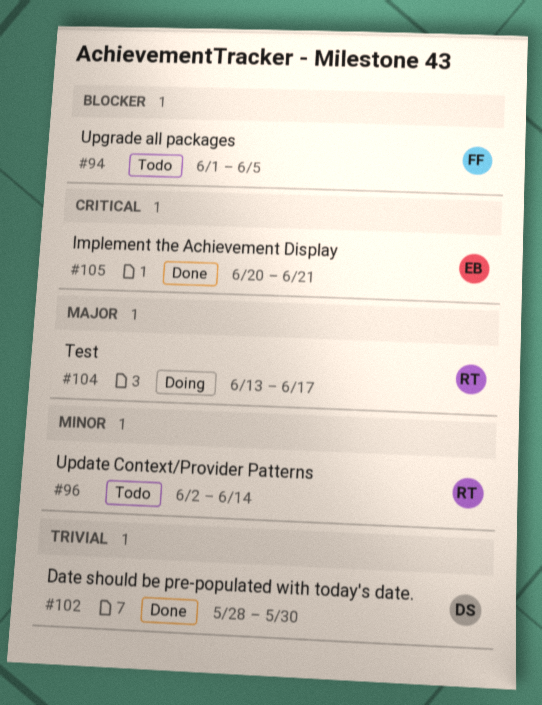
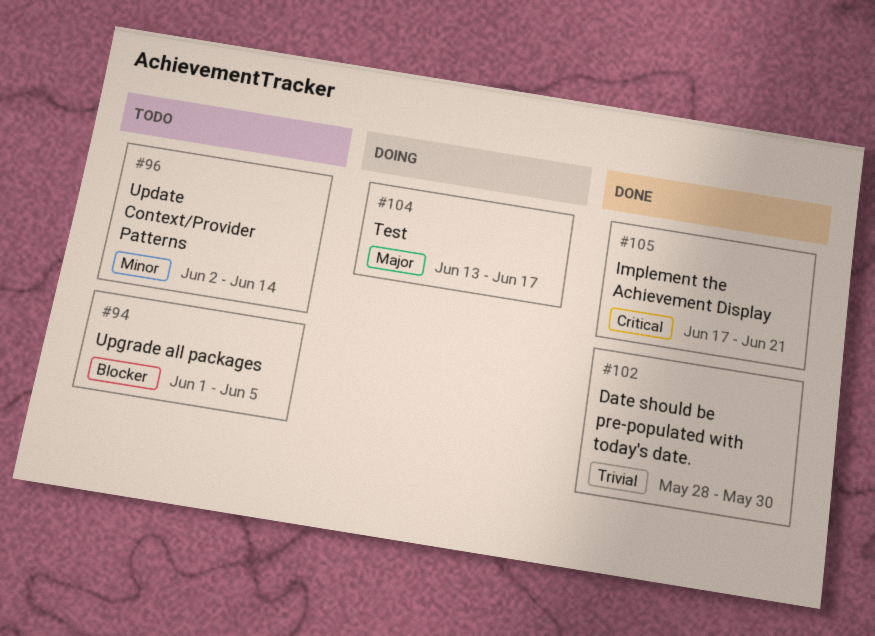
#105, start: Jun 20 -> Jun 17

